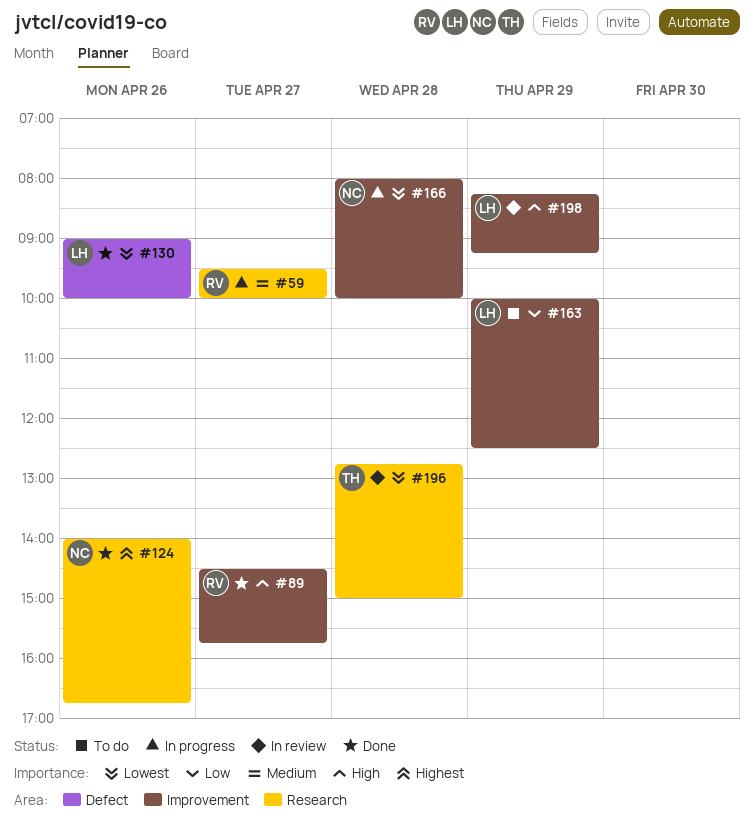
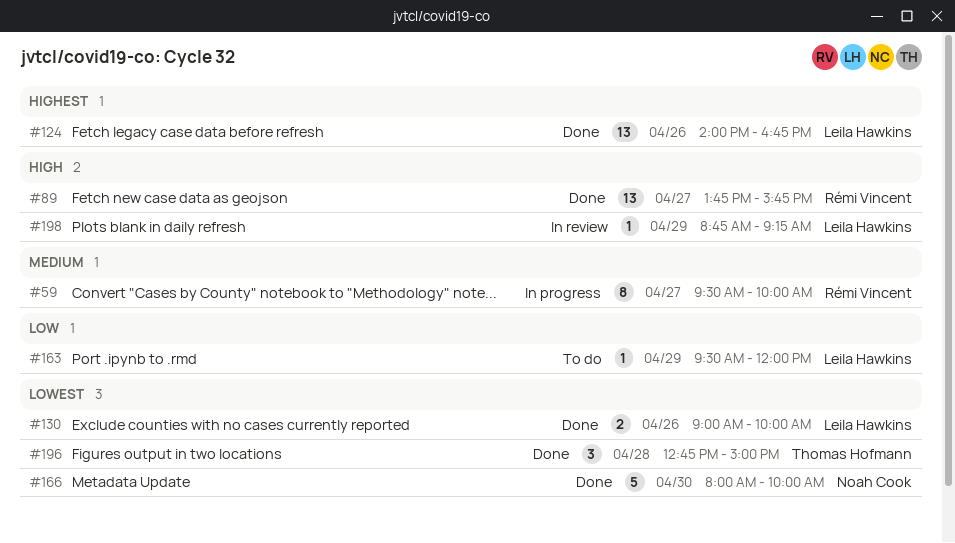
#89, begins: 14:30 -> 13:45
#124, owner: Noah Cook -> Leila Hawkins
#163, begins: 10:00 -> 09:30
#163, ends: 12:30 -> 12:00
#166, status: In progress -> Done
#166, day: Apr 28 -> Apr 30
#196, status: In review -> Done
#198, begins: 08:15 -> 08:45

